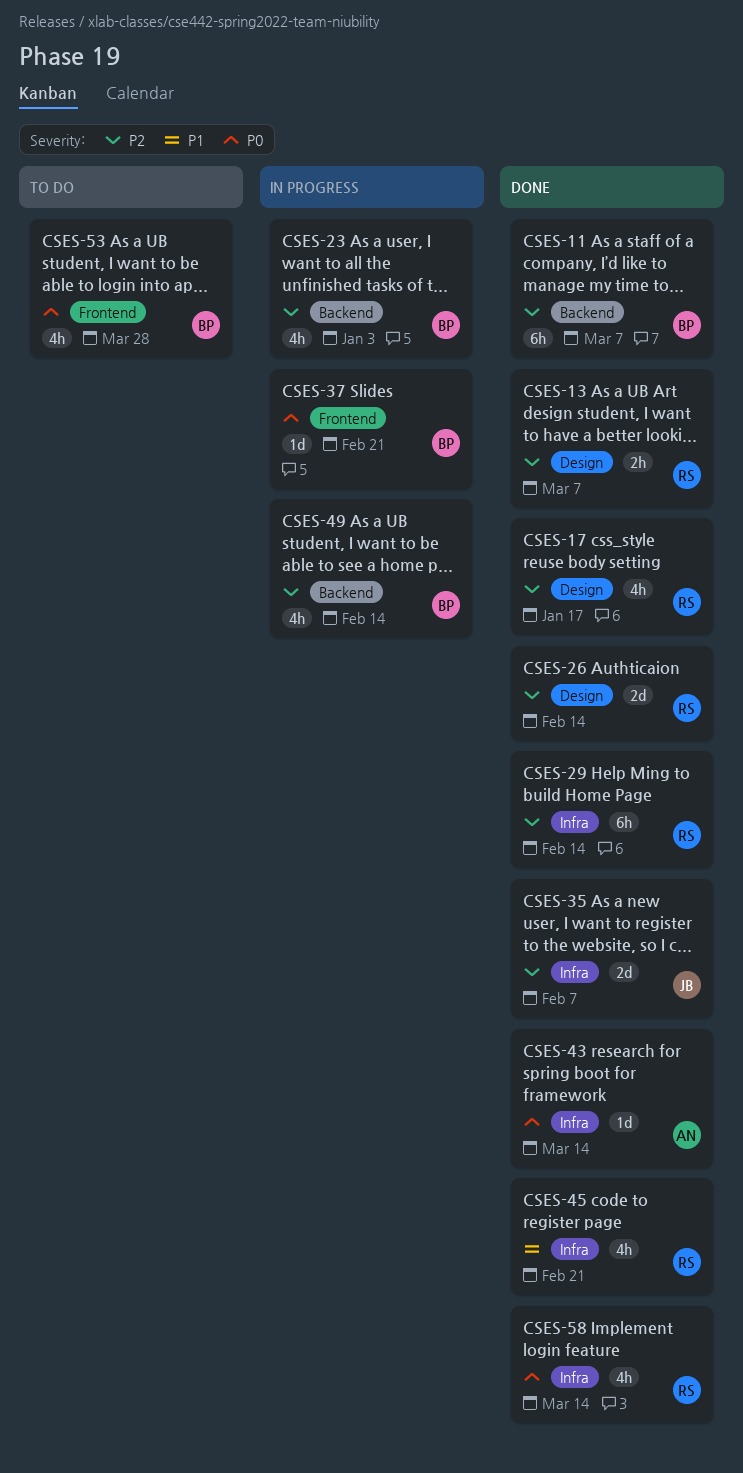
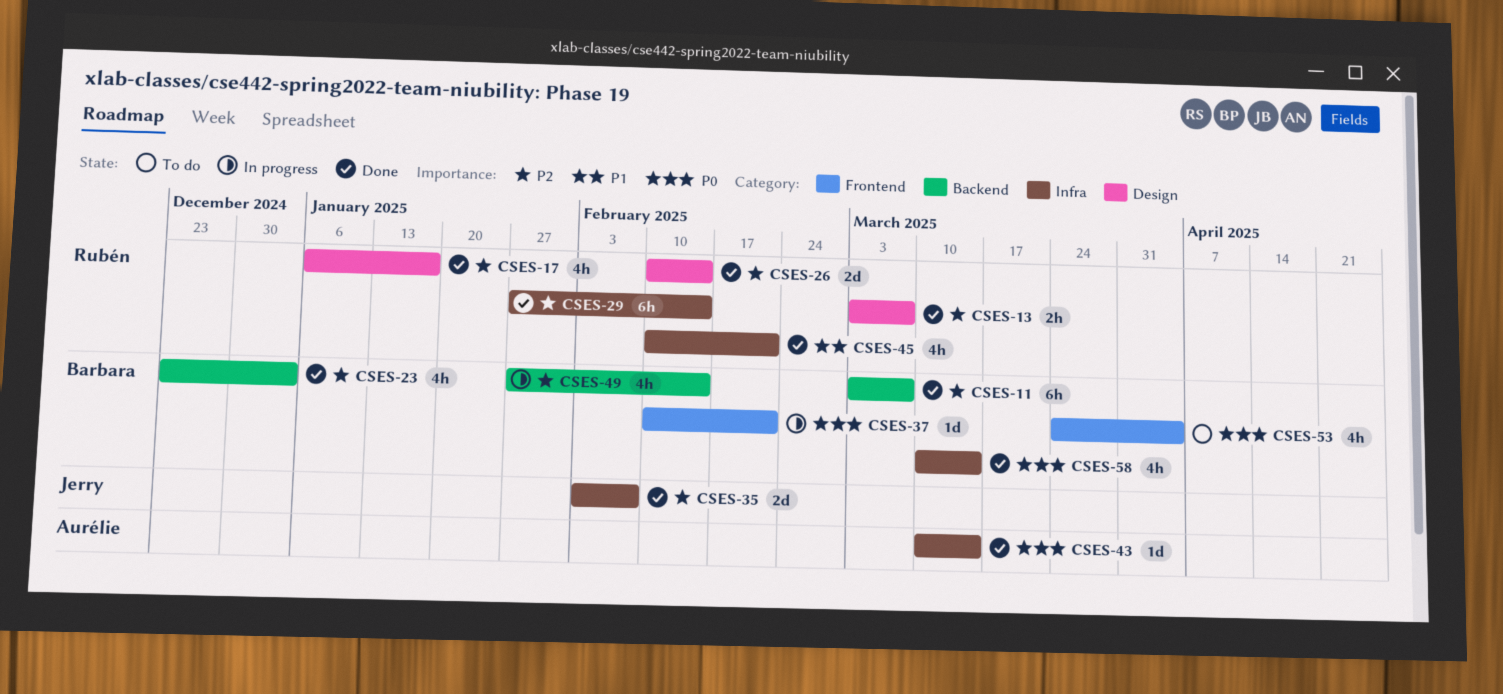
CSES-23, status: In progress -> Done
CSES-53, due: Mar 28 -> Apr 4
CSES-58, owner: Rubén -> Barbara

